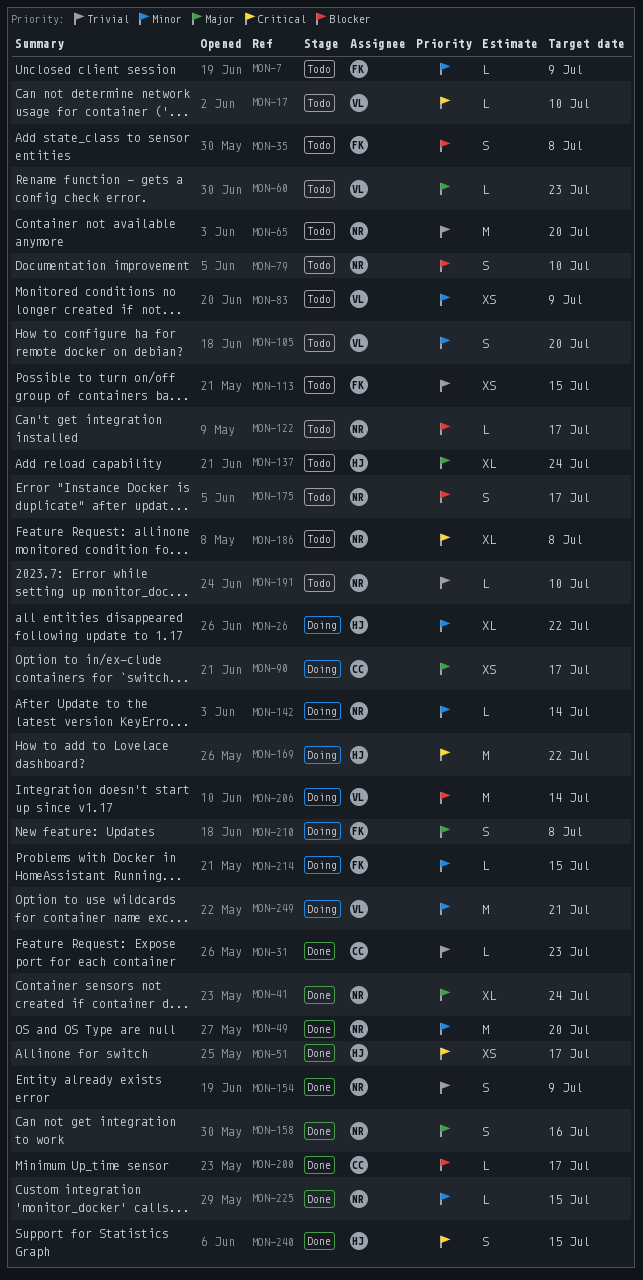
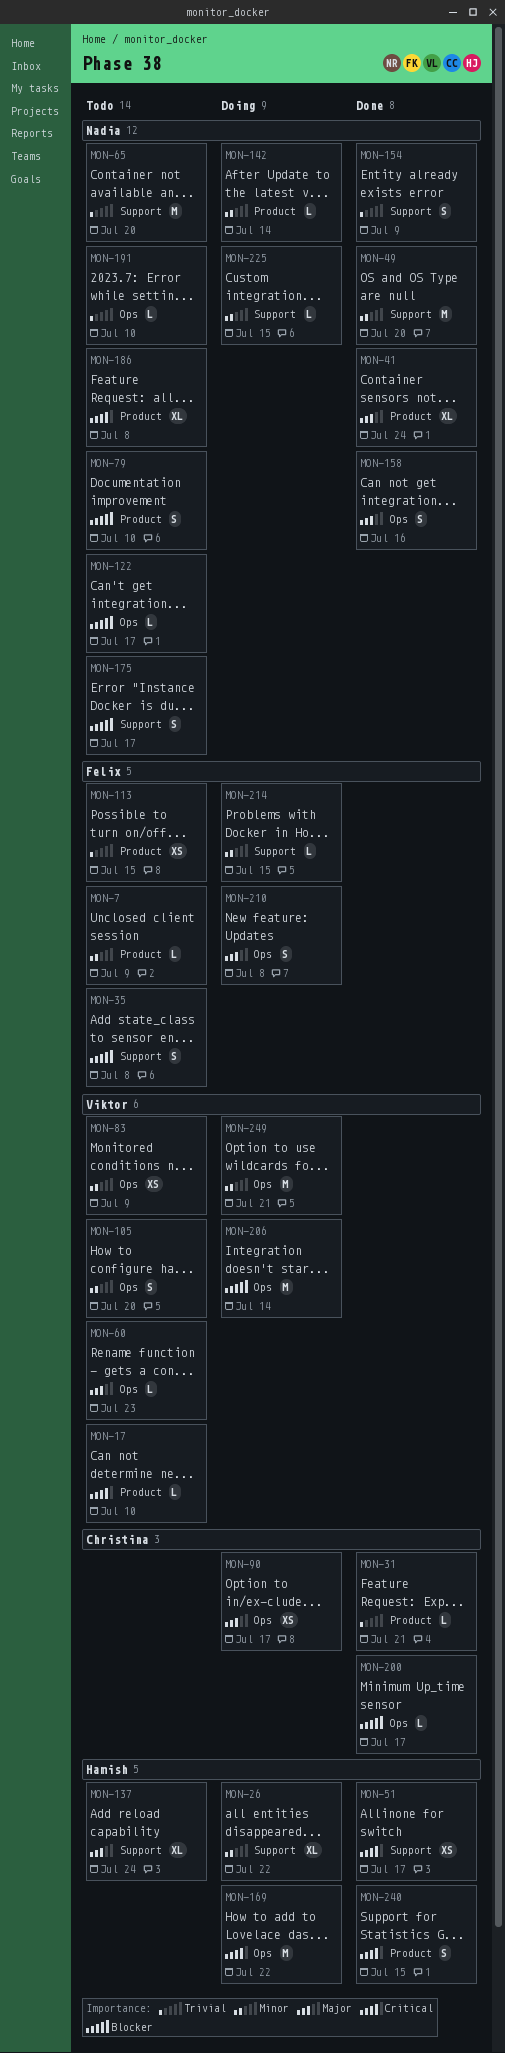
MON-31, due: Jul 23 -> Jul 21
MON-225, status: Done -> Doing

